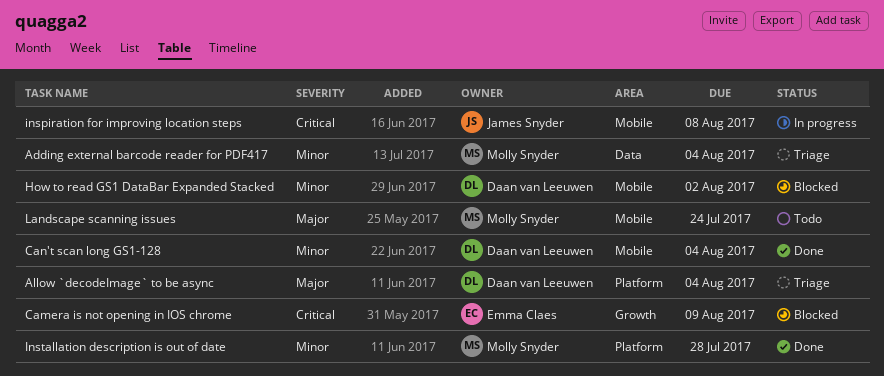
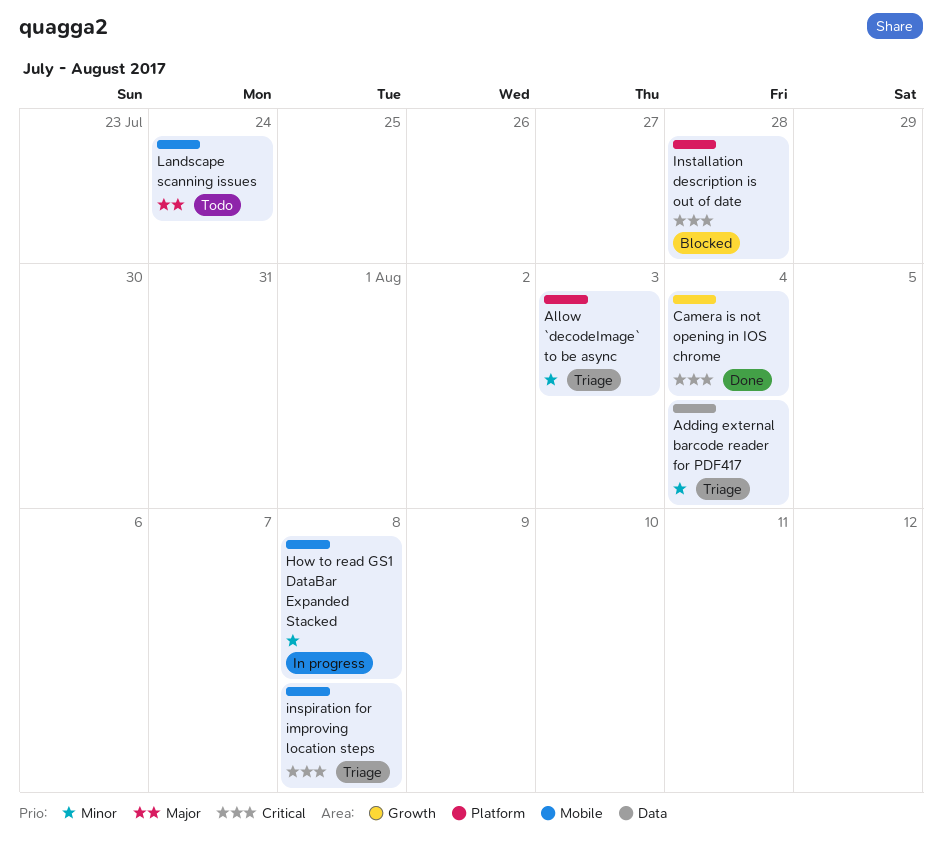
Allow `decodeImage` to be async, priority: Major -> Minor
Allow `decodeImage` to be async, due: Aug 4 -> Aug 3
Camera is not opening in IOS chrome, status: Blocked -> Done
Camera is not opening in IOS chrome, due: Aug 9 -> Aug 4
Can't scan long GS1-128: present -> none
How to read GS1 DataBar Expanded Stacked, status: Blocked -> In progress
How to read GS1 DataBar Expanded Stacked, due: Aug 2 -> Aug 8
inspiration for improving location steps, status: In progress -> Triage
Installation description is out of date, status: Done -> Blocked
Installation description is out of date, priority: Minor -> Critical

